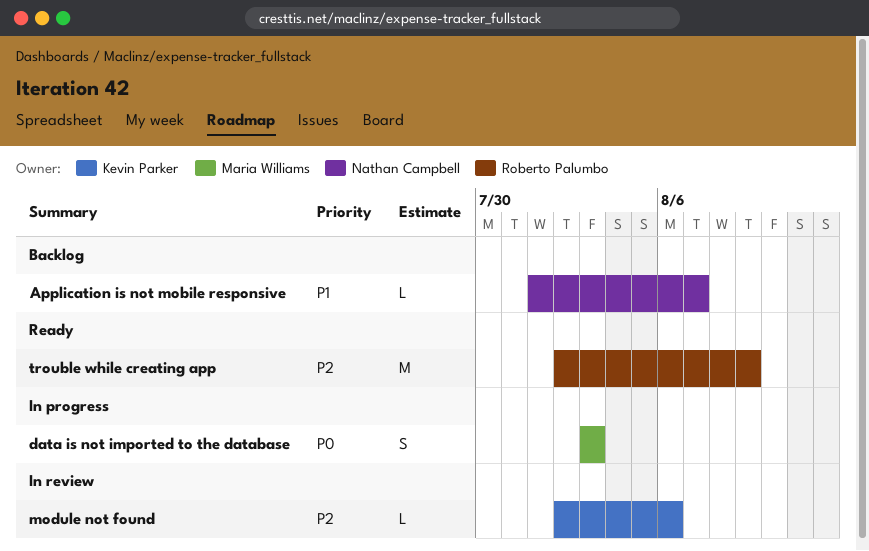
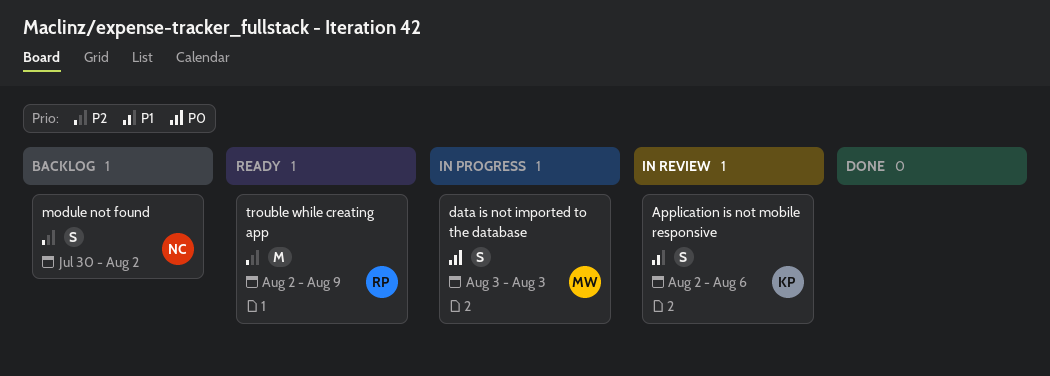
Application is not mobile responsive, status: Backlog -> In review
Application is not mobile responsive, owner: Nathan Campbell -> Kevin Parker
Application is not mobile responsive, estimate: L -> S
Application is not mobile responsive, start: Aug 1 -> Aug 2
Application is not mobile responsive, due: Aug 7 -> Aug 6
module not found, status: In review -> Backlog
module not found, owner: Kevin Parker -> Nathan Campbell
module not found, estimate: L -> S
module not found, start: Aug 2 -> Jul 30
module not found, due: Aug 6 -> Aug 2

